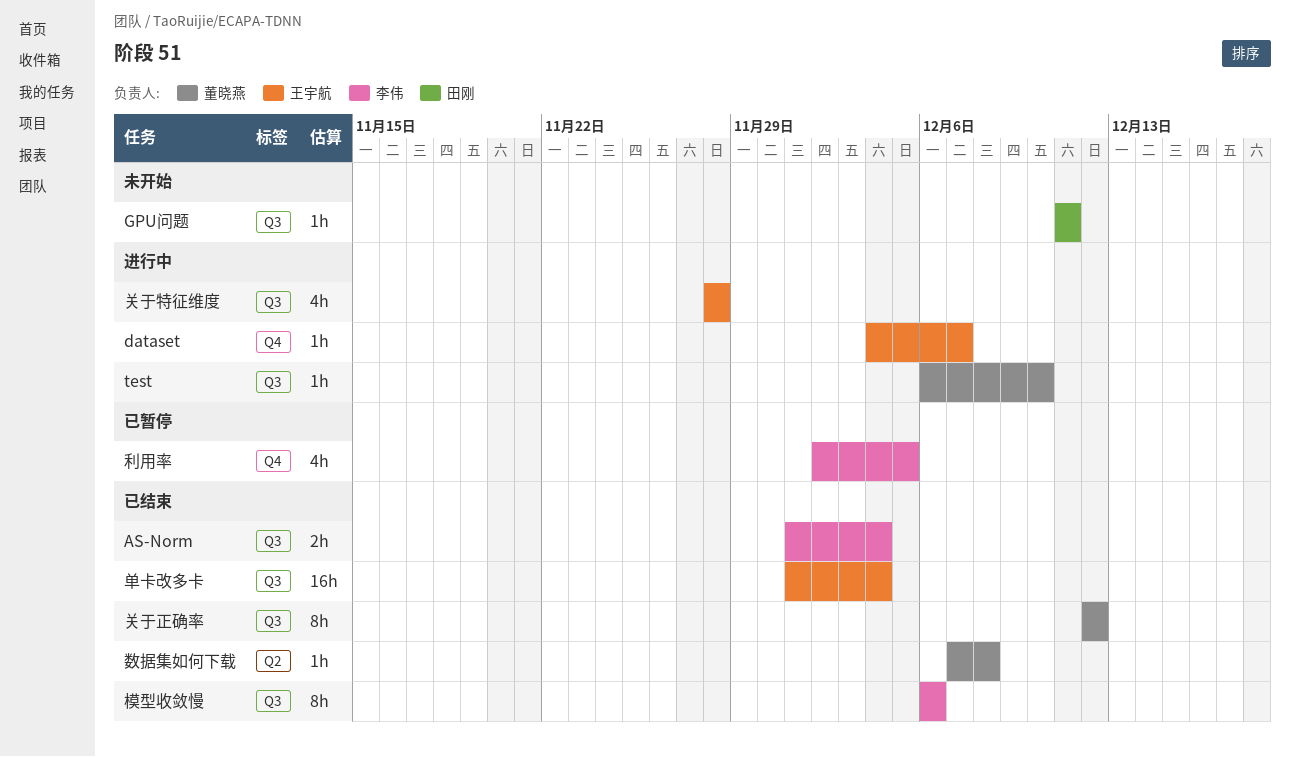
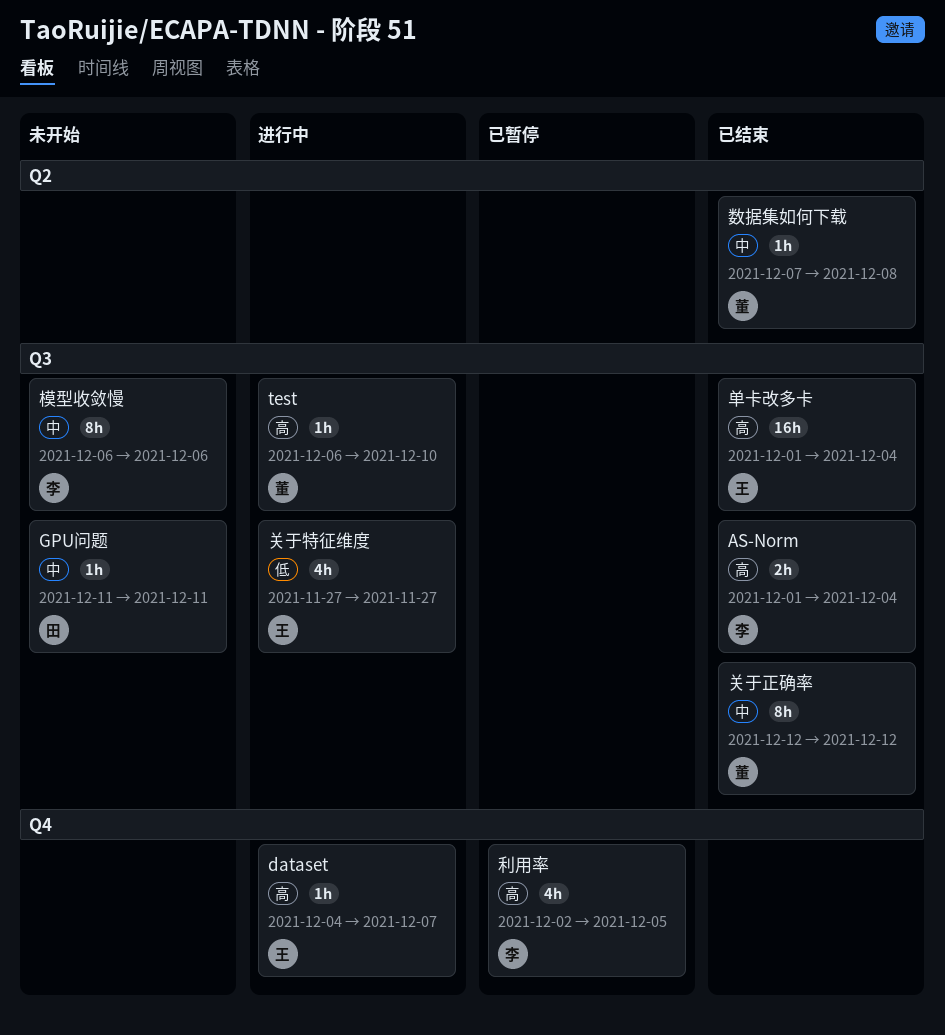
关于特征维度, start: Nov 28 -> Nov 27
关于特征维度, due: Nov 28 -> Nov 27
模型收敛慢, status: 已结束 -> 未开始

